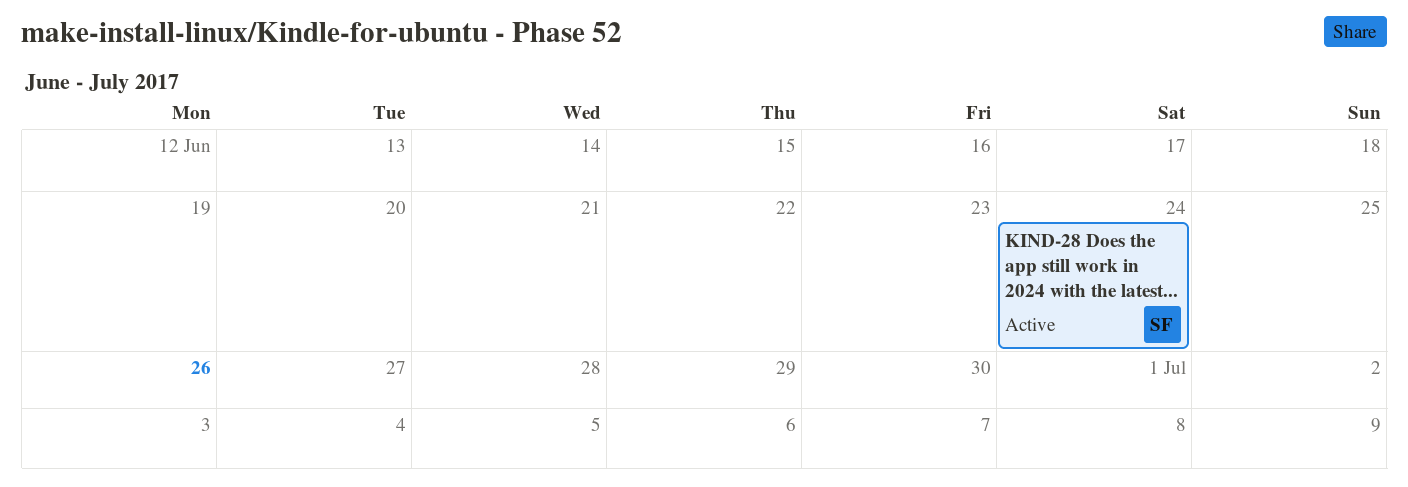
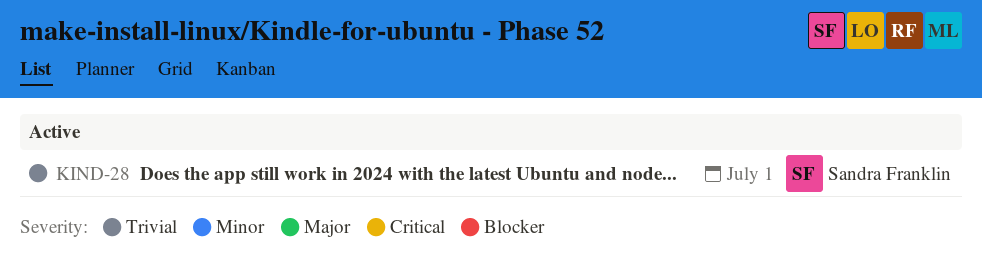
KIND-28, due: Jun 24 -> Jul 1

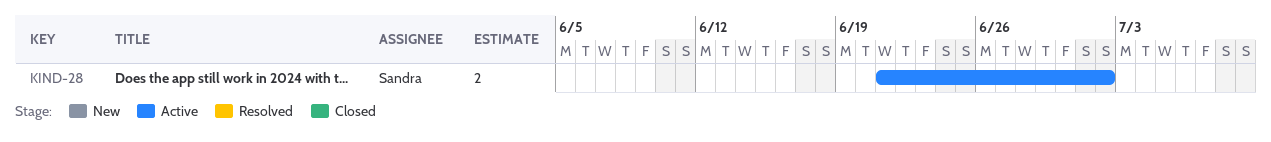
KIND-28, due: Jul 1 -> Jul 2

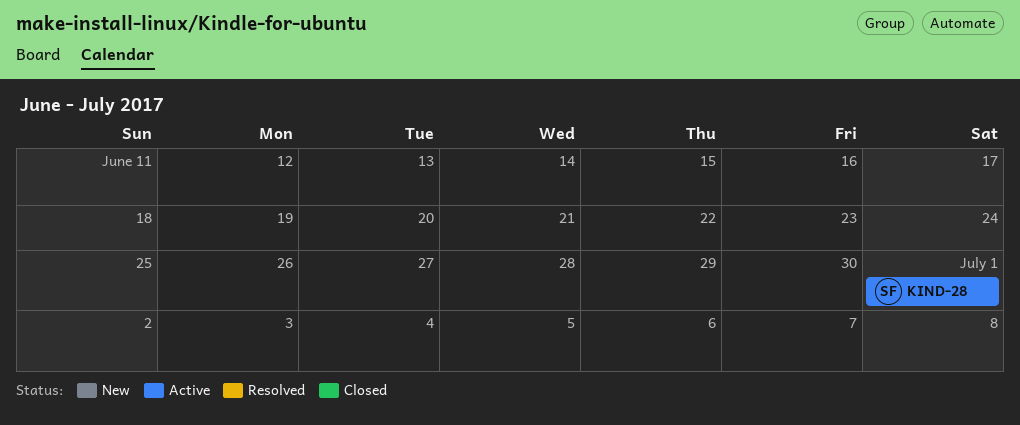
KIND-28, start: Jun 21 -> Jul 1
KIND-28, due: Jul 2 -> Jul 1

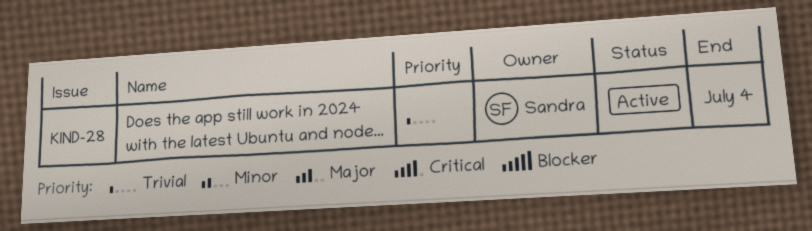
KIND-28, due: Jul 1 -> Jul 4

